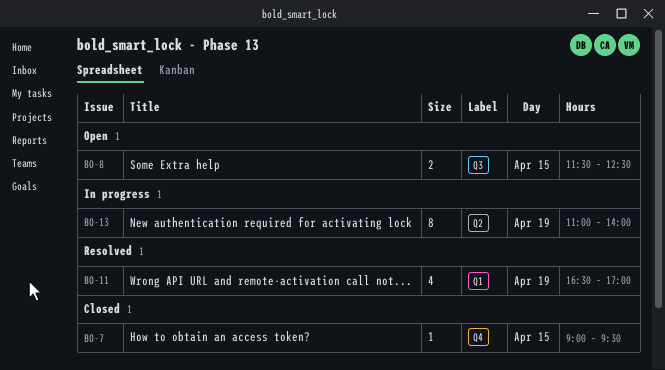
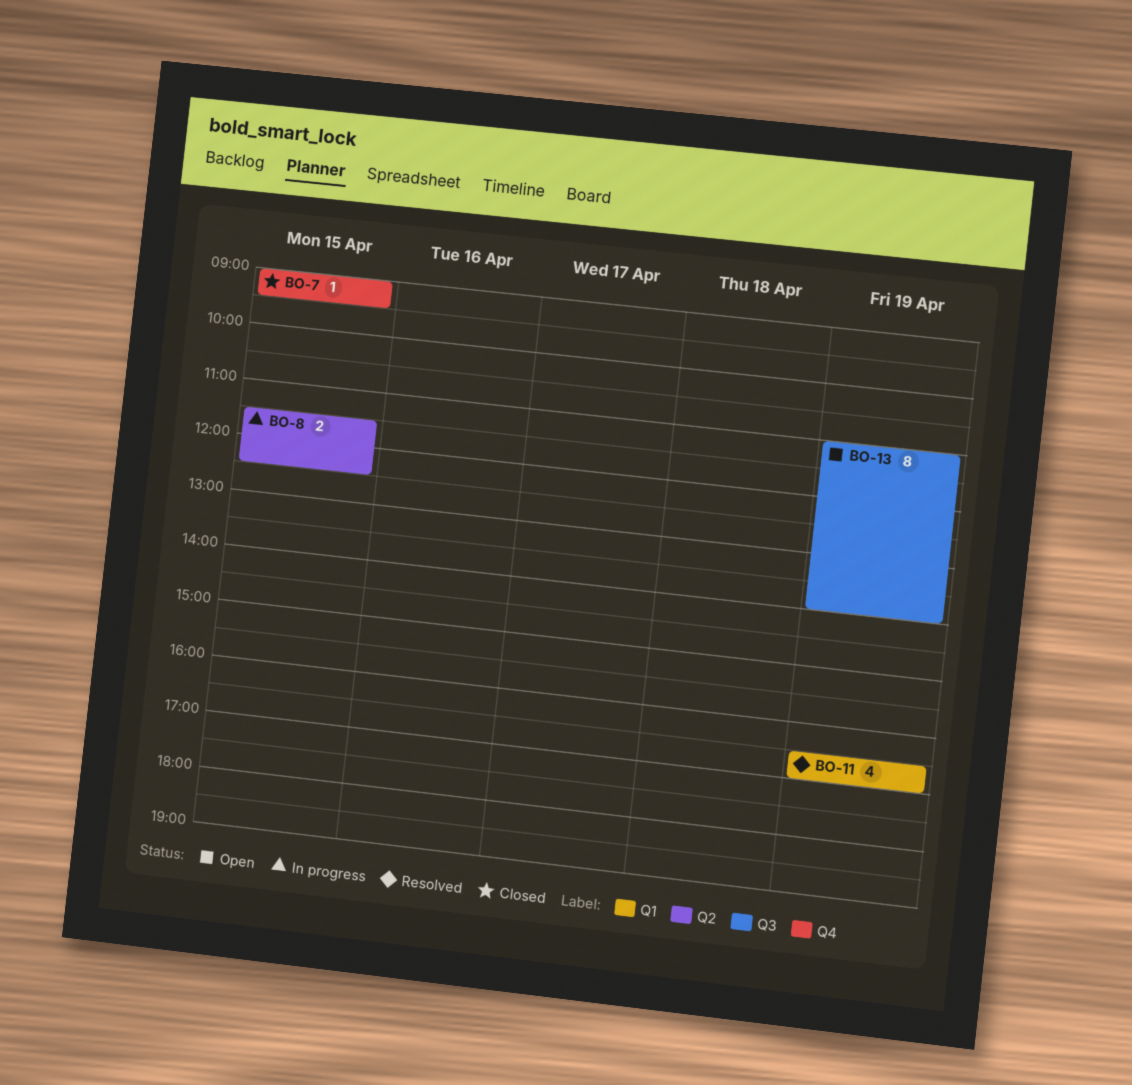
BO-8, status: Open -> In progress
BO-8, label: Q3 -> Q2
BO-13, status: In progress -> Open
BO-13, label: Q2 -> Q3

